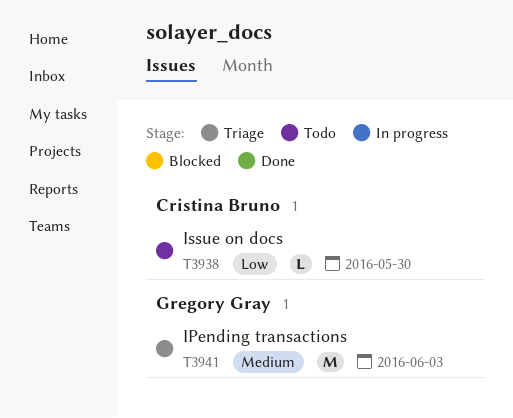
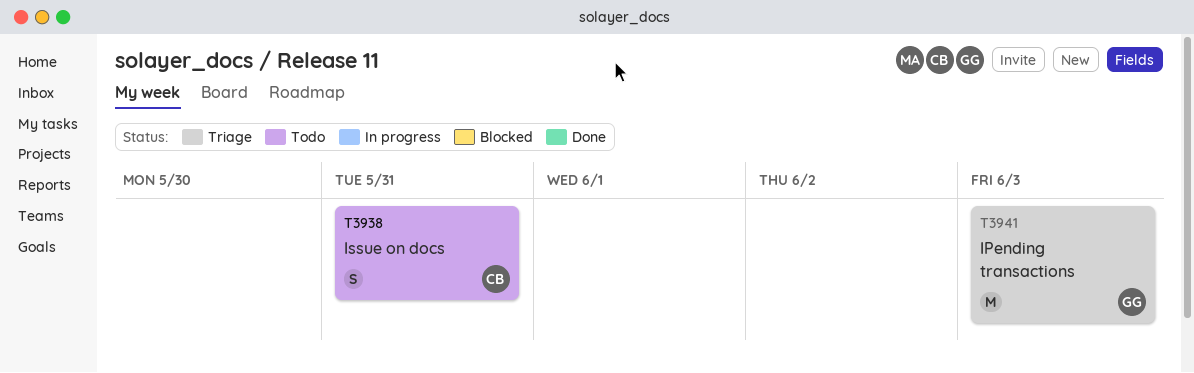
T3938, estimate: L -> S
T3938, due: May 30 -> May 31

